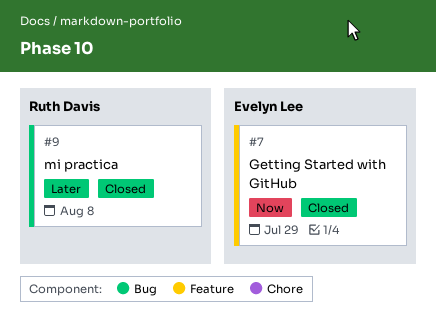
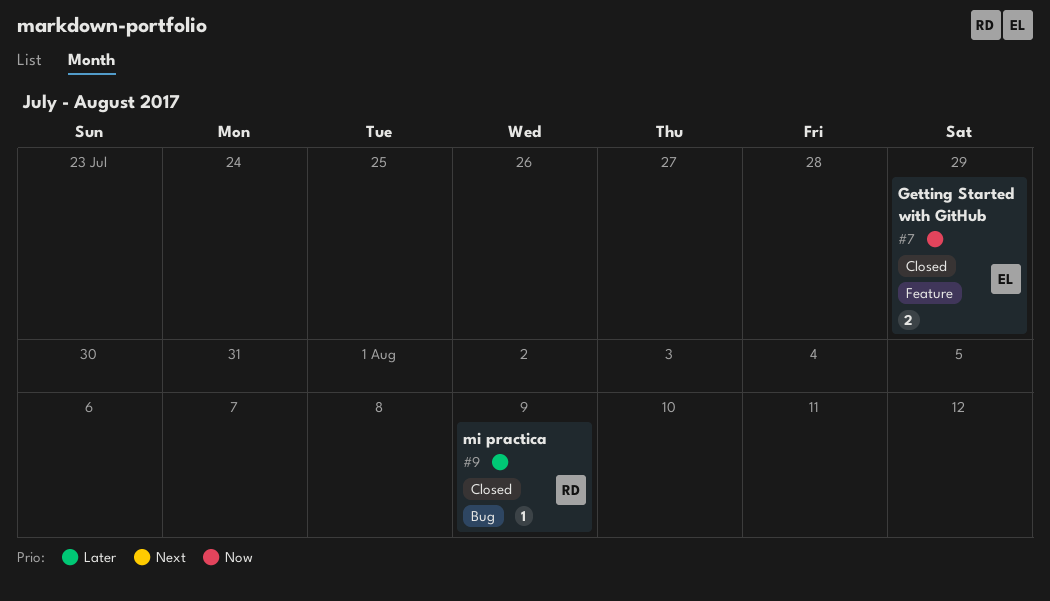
#9, due: Aug 8 -> Aug 9

